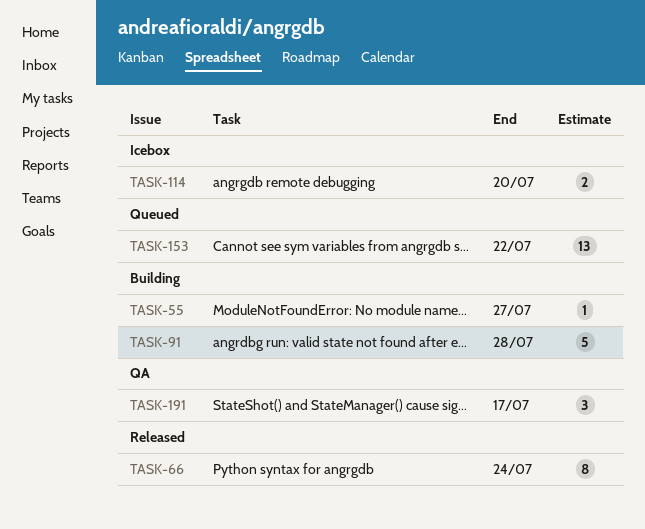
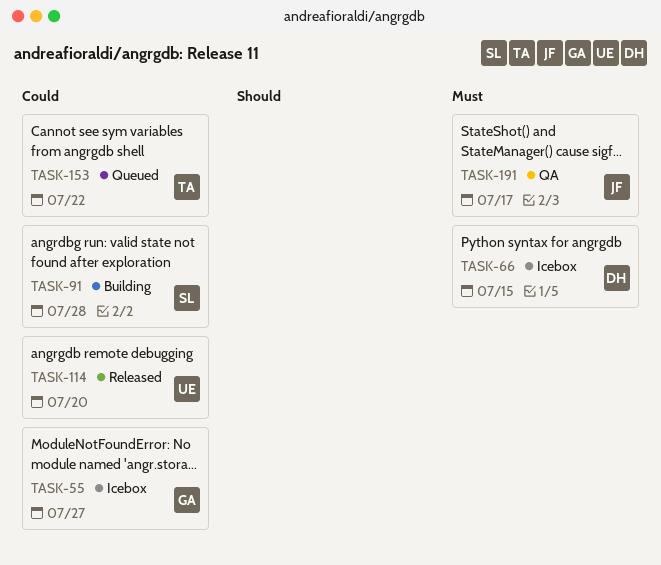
TASK-55, status: Building -> Icebox
TASK-66, status: Released -> Icebox
TASK-66, due: Jul 24 -> Jul 15
TASK-114, status: Icebox -> Released

